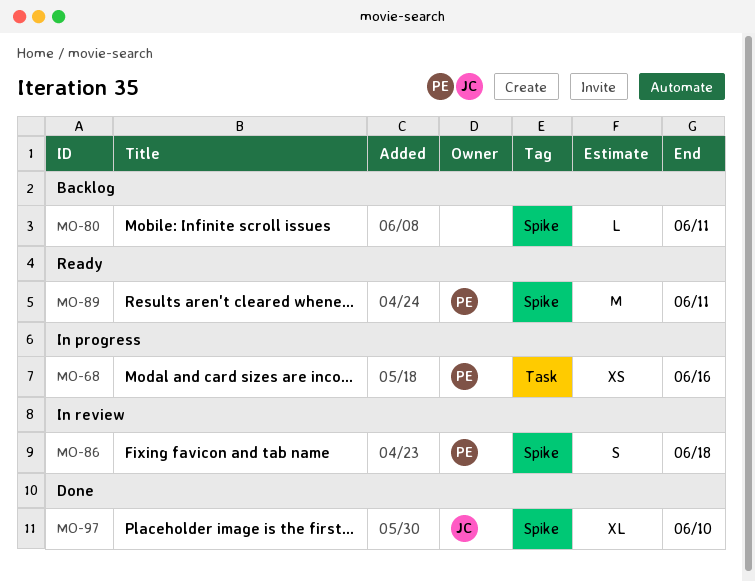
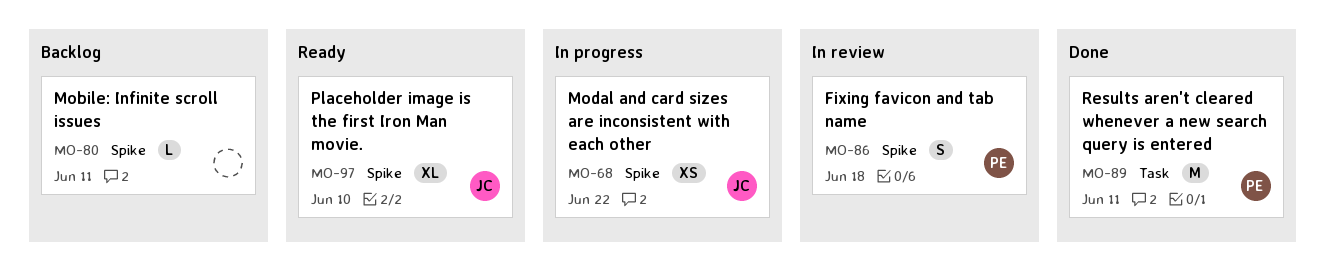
MO-68, owner: PE -> JC
MO-68, label: Task -> Spike
MO-68, due: Jun 16 -> Jun 22
MO-89, status: Ready -> Done
MO-89, label: Spike -> Task
MO-97, status: Done -> Ready

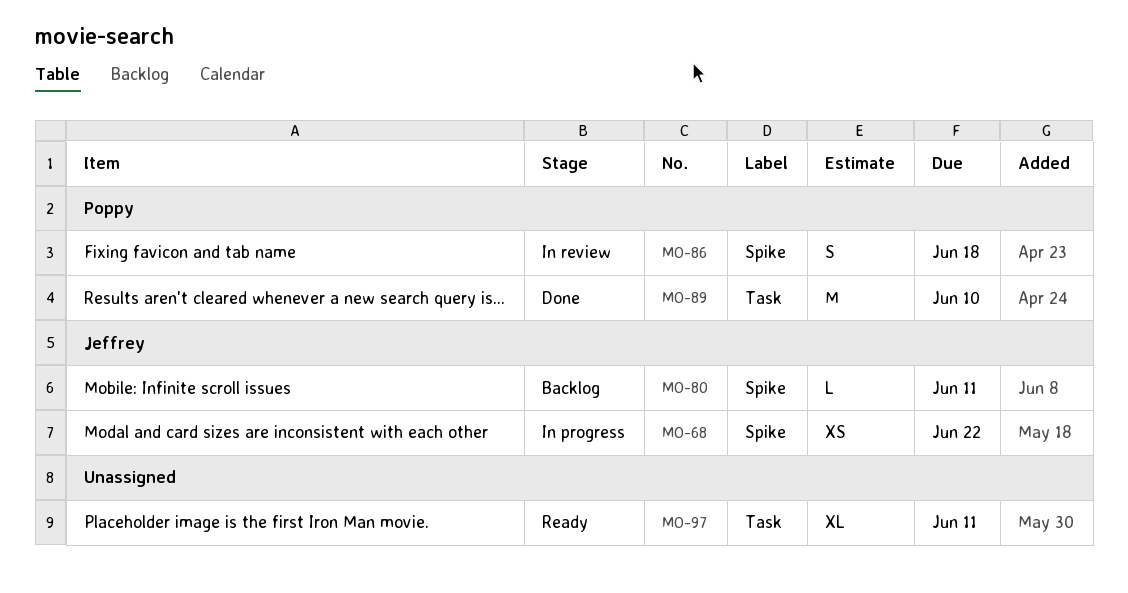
MO-80, owner: none -> Jeffrey
MO-89, due: Jun 11 -> Jun 10
MO-97, owner: Jeffrey -> none
MO-97, label: Spike -> Task
MO-97, due: Jun 10 -> Jun 11

